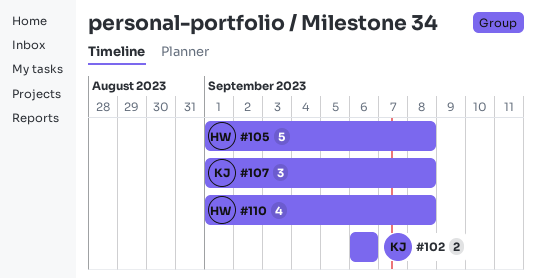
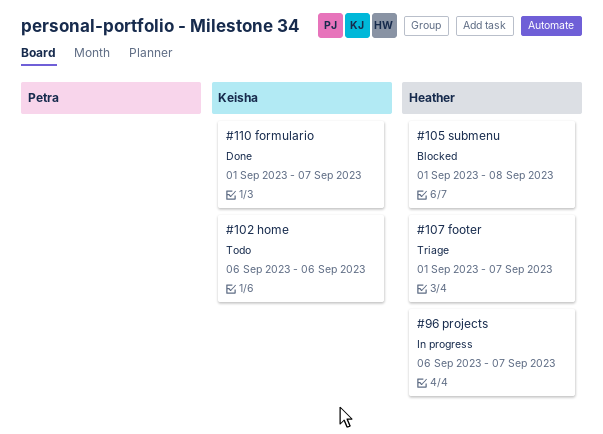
#96: none -> present
#107, owner: Keisha -> Heather
#107, due: Sep 8 -> Sep 7
#110, owner: Heather -> Keisha
#110, due: Sep 8 -> Sep 7

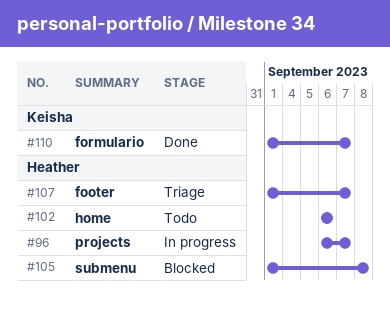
#102, owner: Keisha -> Heather

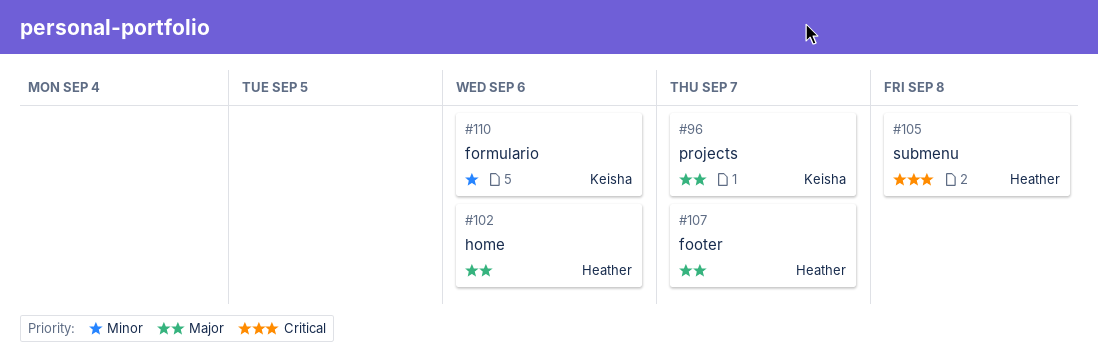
#96, owner: Heather -> Keisha
#110, due: Sep 7 -> Sep 6

